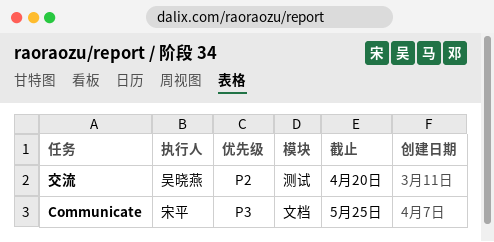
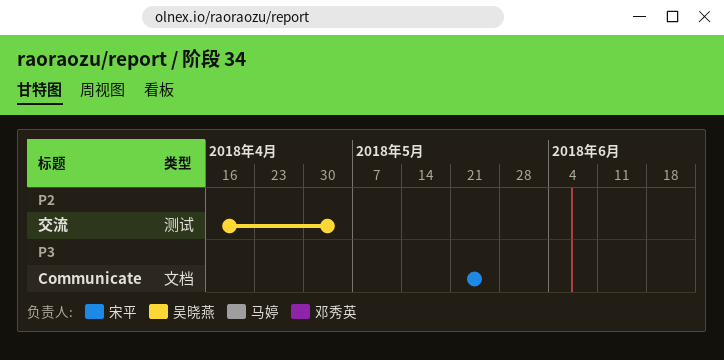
交流, due: Apr 20 -> May 4

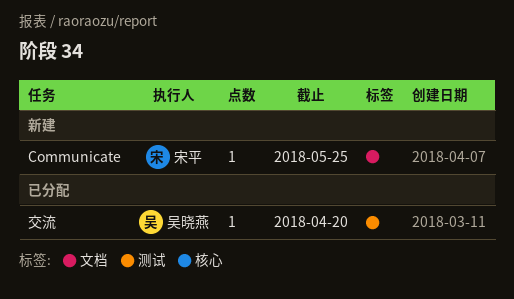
交流, due: May 4 -> Apr 20

